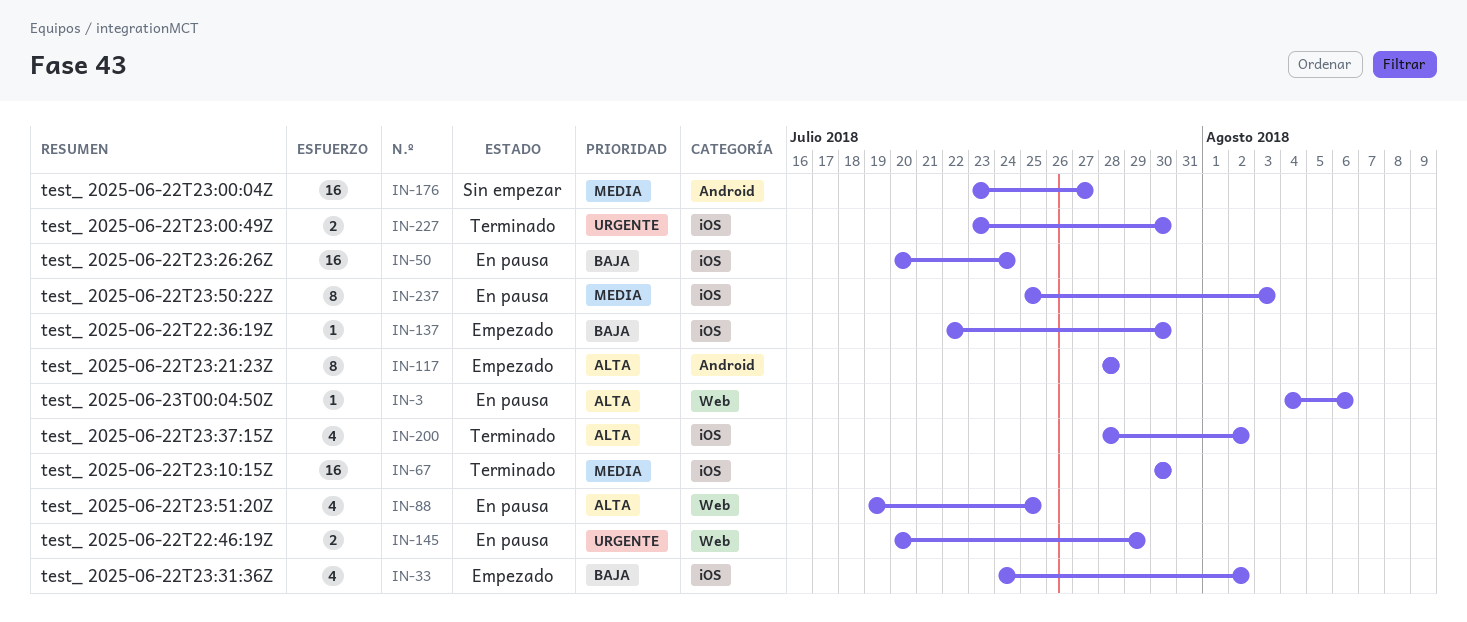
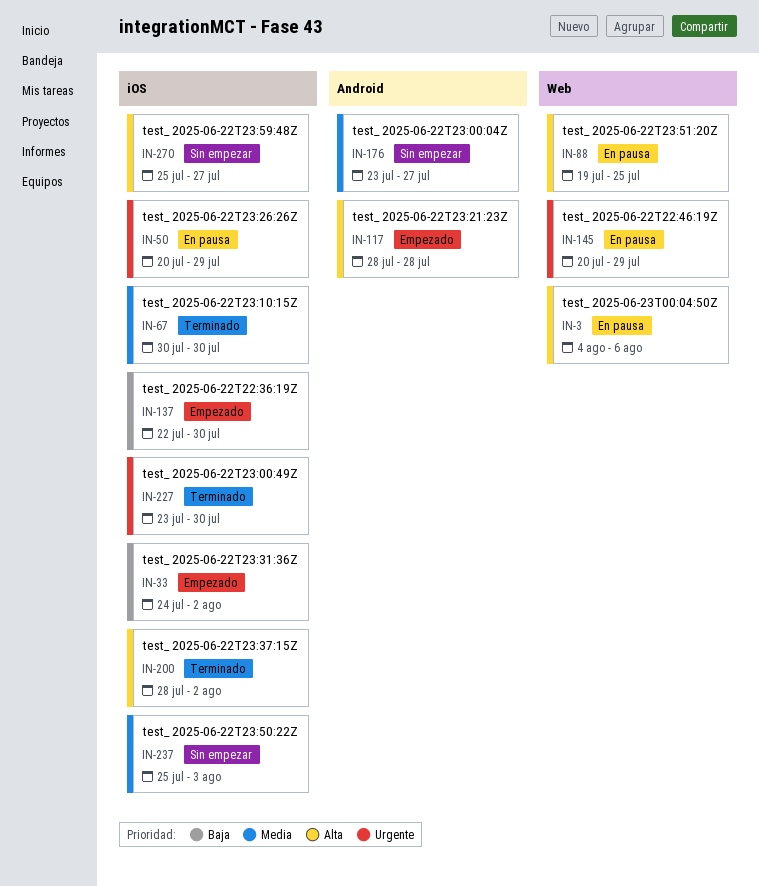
IN-50, priority: Baja -> Urgente
IN-50, due: Jul 24 -> Jul 29
IN-237, status: En pausa -> Sin empezar
IN-270: none -> present

